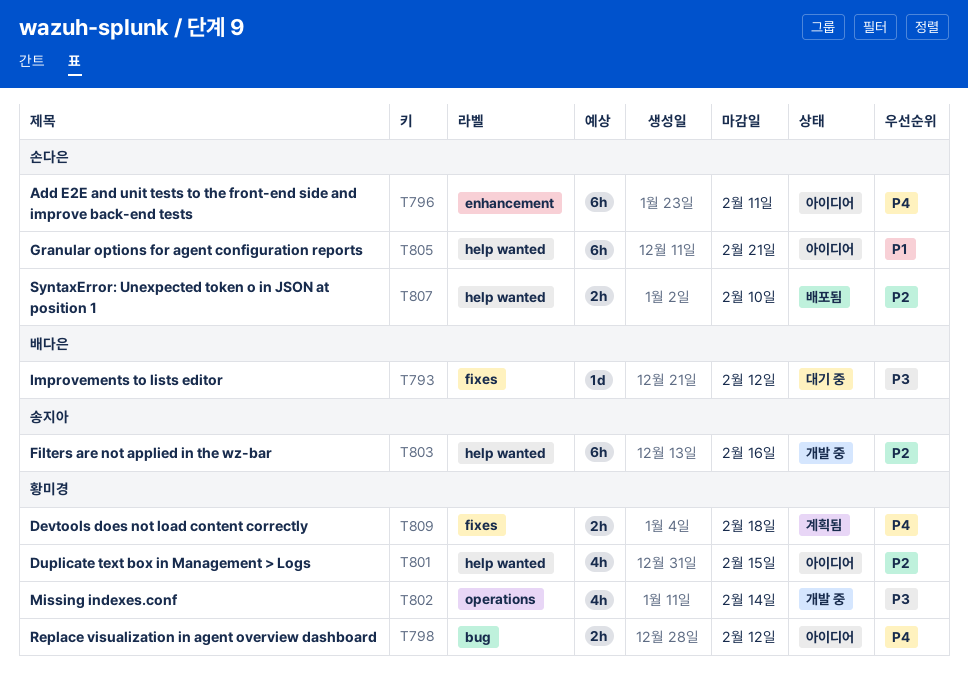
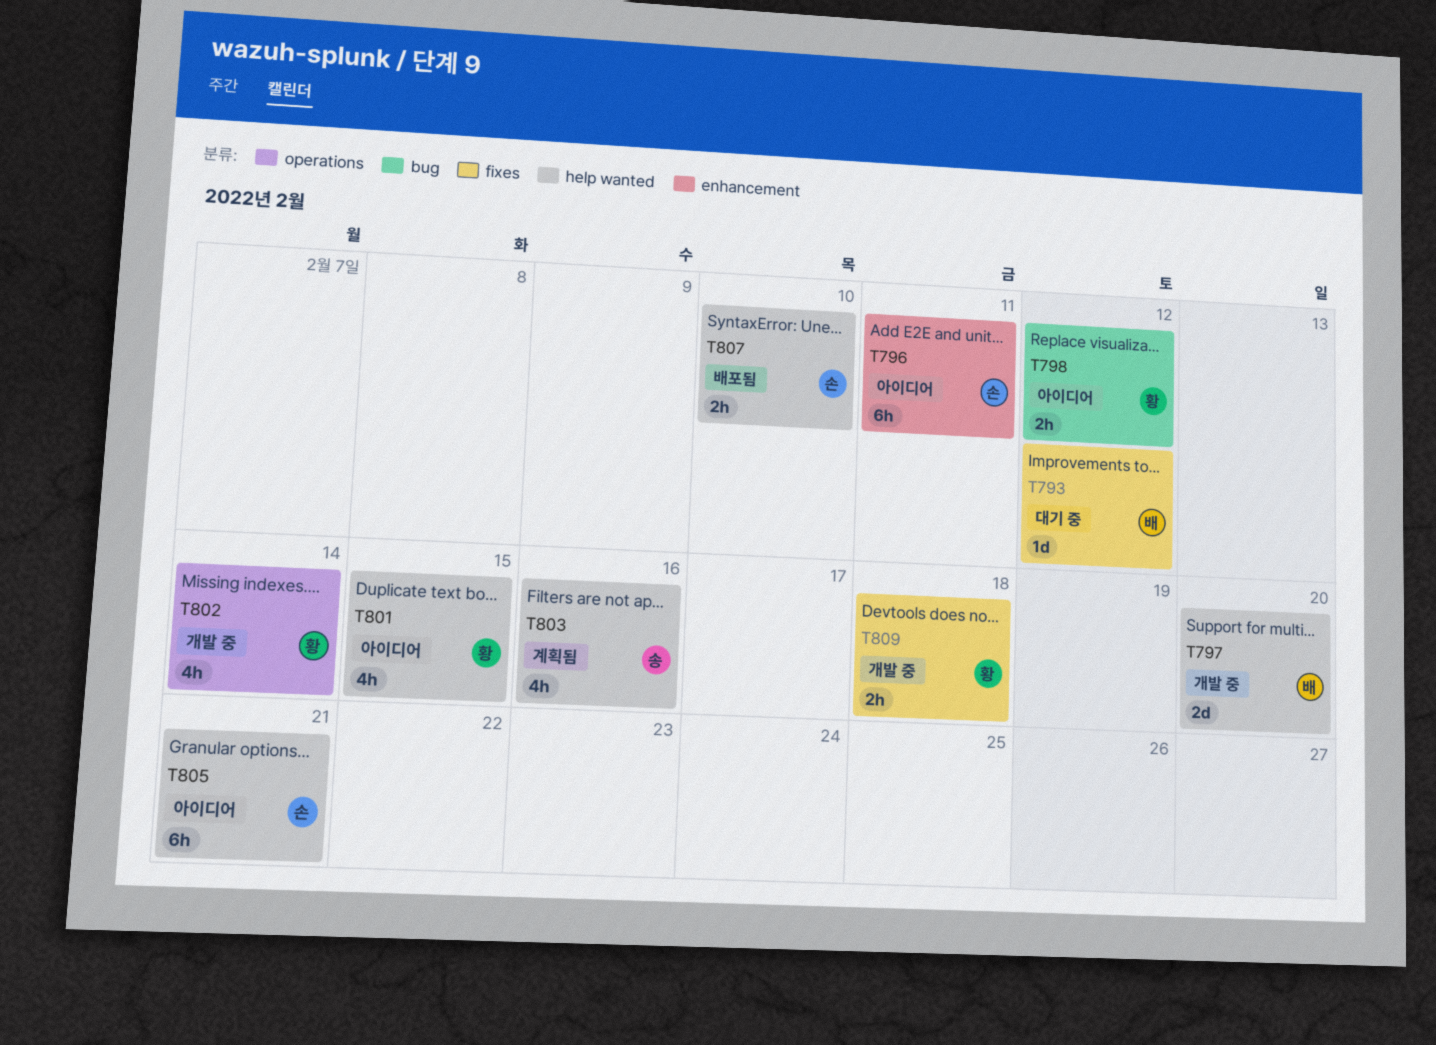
T797: none -> present
T803, status: 개발 중 -> 계획됨
T803, estimate: 6h -> 4h
T809, status: 계획됨 -> 개발 중

